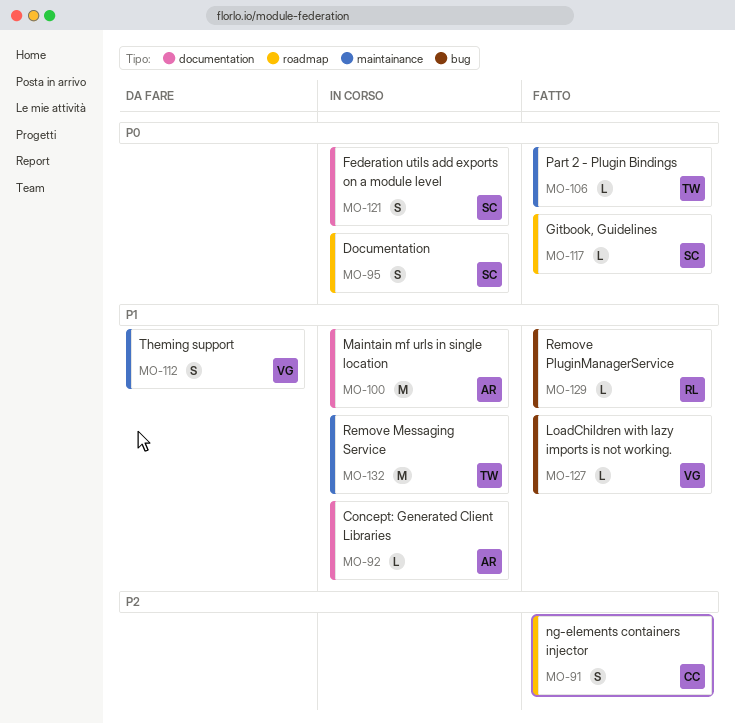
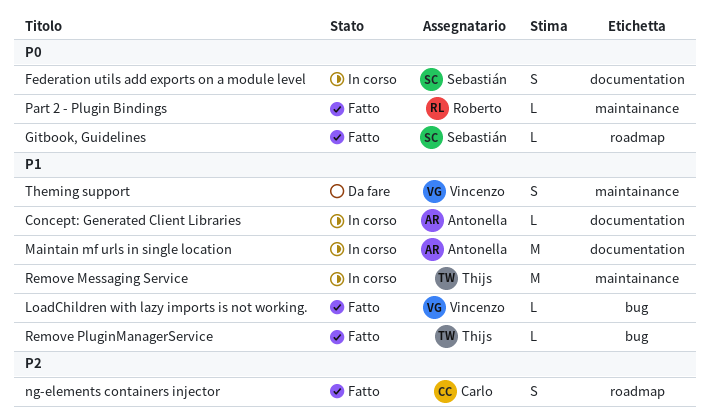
Documentation: present -> none
Part 2 - Plugin Bindings, owner: Thijs -> Roberto
Remove PluginManagerService, owner: Roberto -> Thijs

